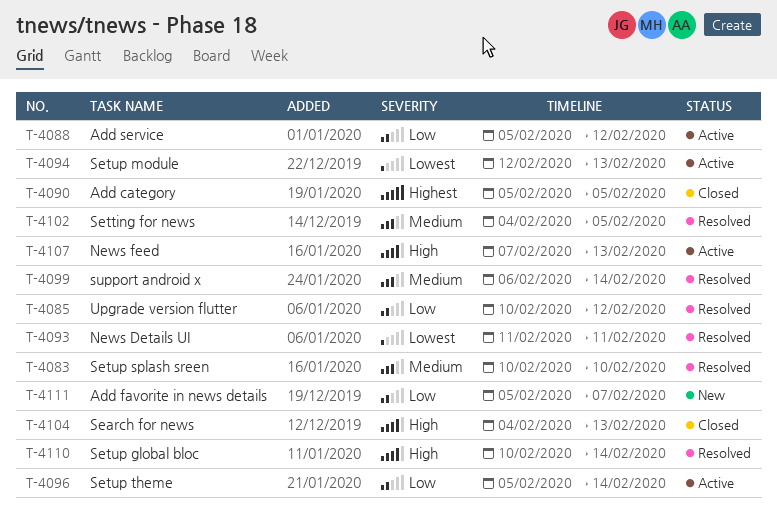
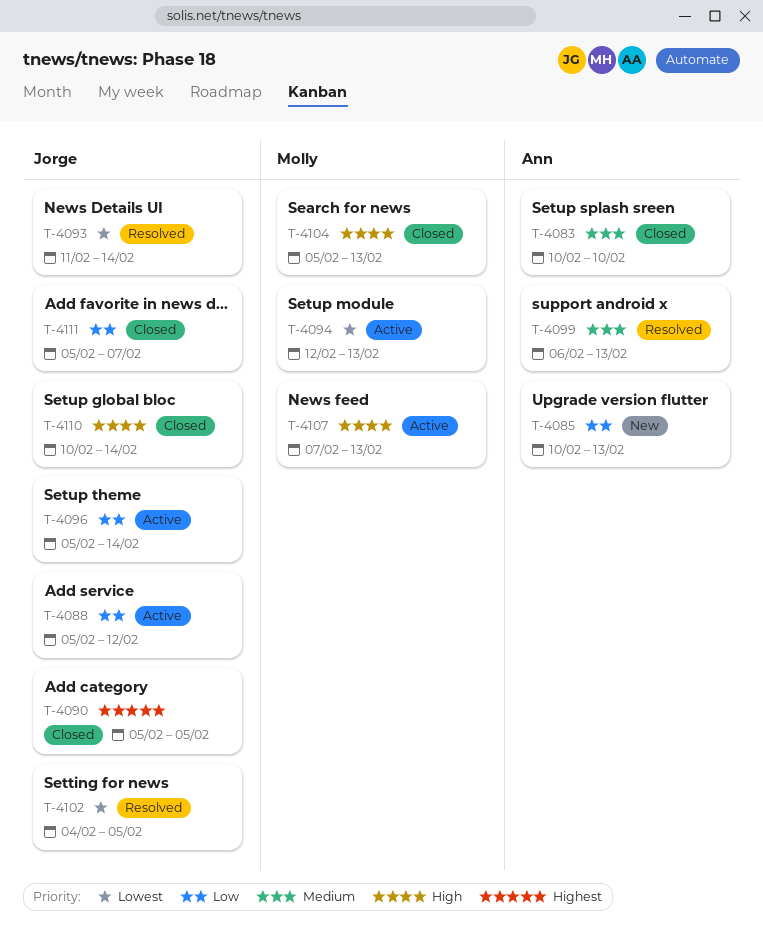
T-4083, status: Resolved -> Closed
T-4085, status: Resolved -> New
T-4085, due: Feb 12 -> Feb 13
T-4093, due: Feb 11 -> Feb 14
T-4099, due: Feb 14 -> Feb 13
T-4102, priority: Medium -> Lowest
T-4104, start: Feb 4 -> Feb 5
T-4110, status: Resolved -> Closed
T-4111, status: New -> Closed

